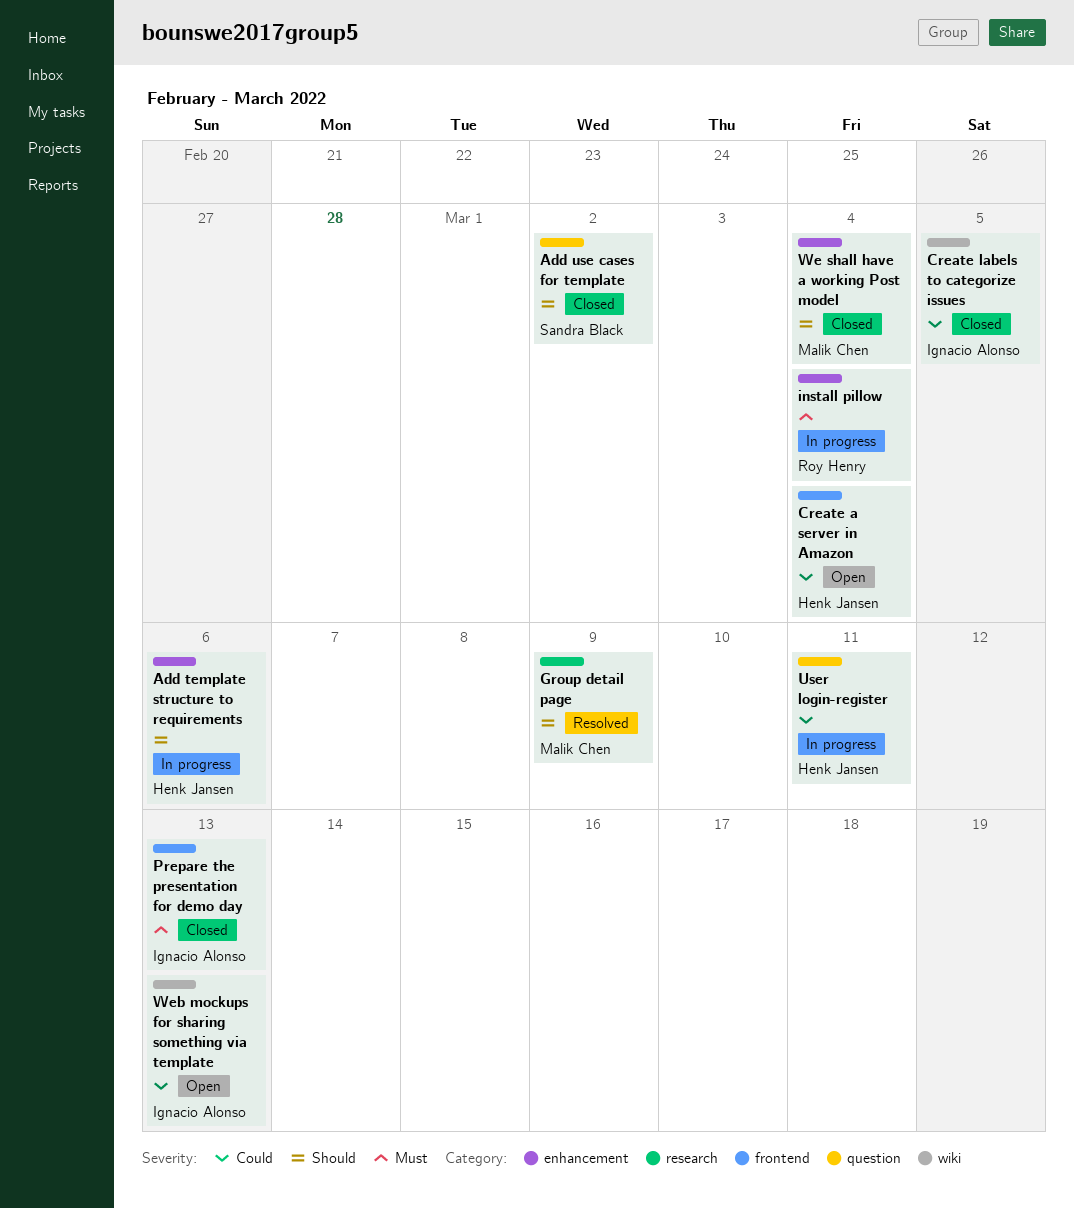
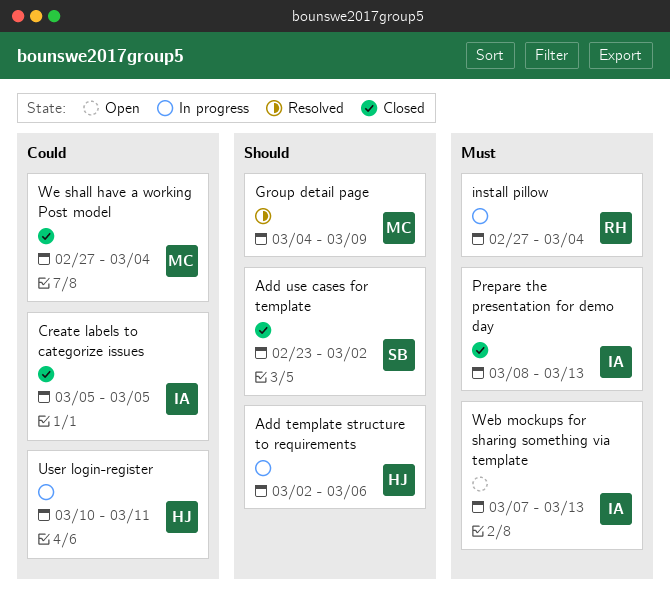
Create a server in Amazon: present -> none
We shall have a working Post model, priority: Should -> Could
Web mockups for sharing something via template, priority: Could -> Must

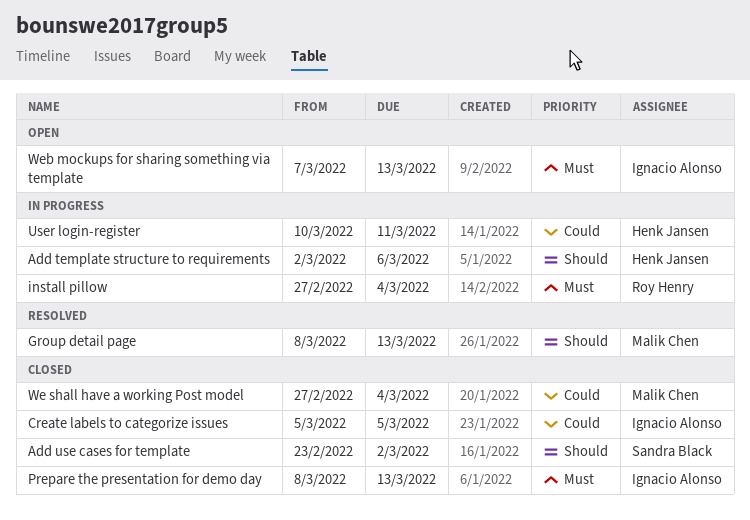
Group detail page, start: Mar 4 -> Mar 8
Group detail page, due: Mar 9 -> Mar 13

